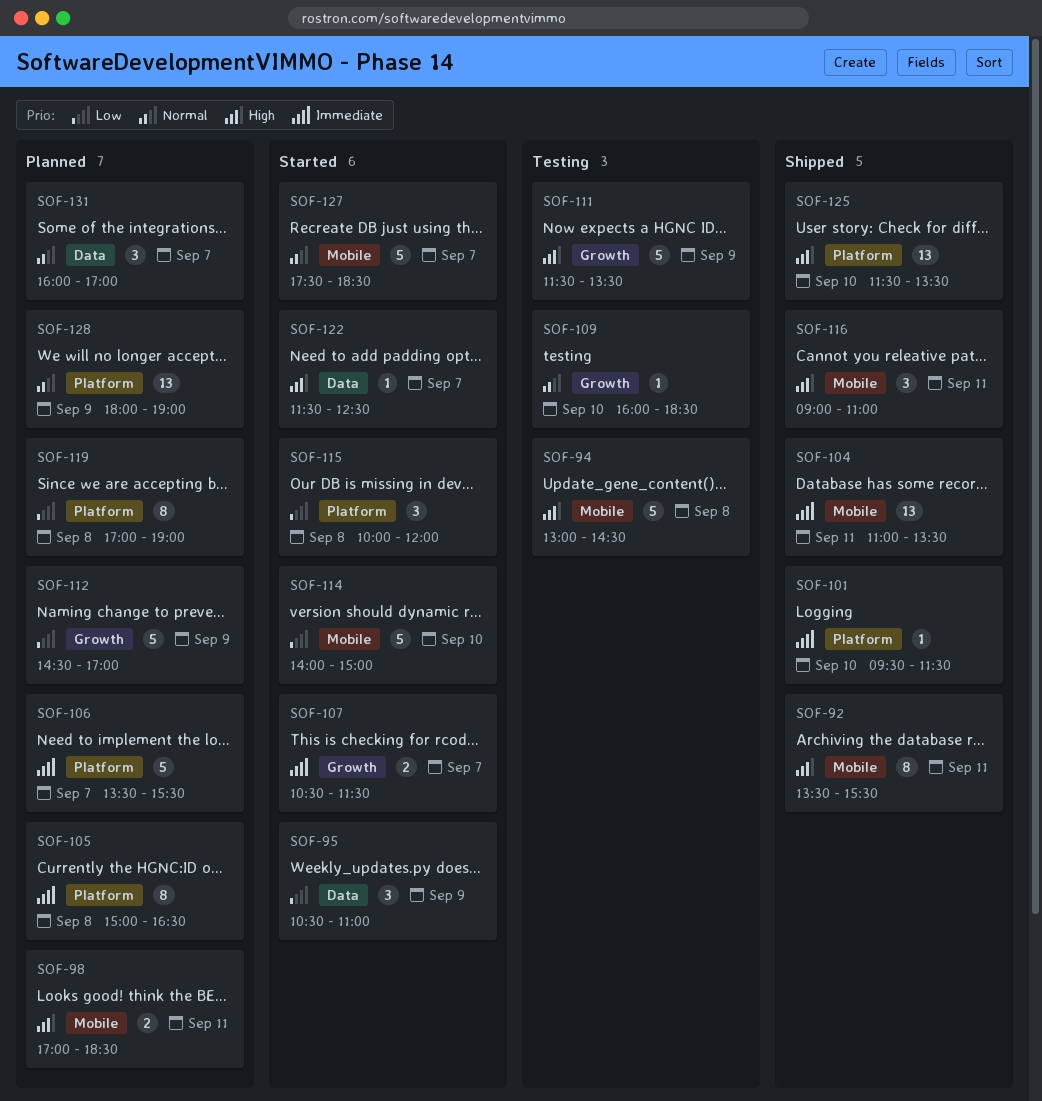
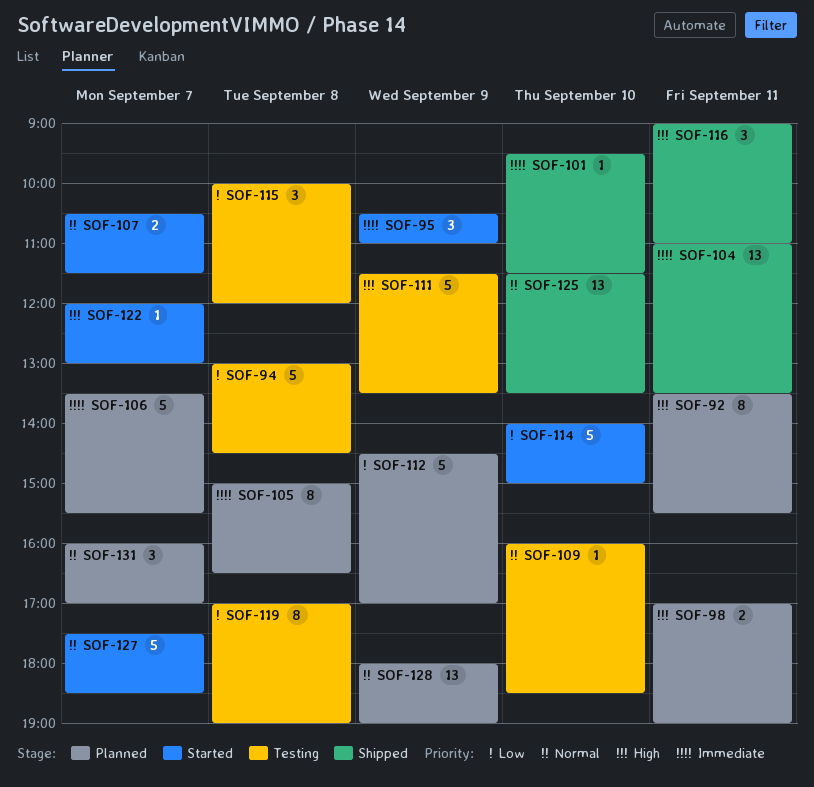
SOF-92, status: Shipped -> Planned
SOF-94, priority: High -> Low
SOF-95, priority: Low -> Immediate
SOF-98, ends: 18:30 -> 19:00
SOF-107, priority: Immediate -> Normal
SOF-115, status: Started -> Testing
SOF-119, status: Planned -> Testing
SOF-122, begins: 11:30 -> 12:00
SOF-122, ends: 12:30 -> 13:00
SOF-125, priority: High -> Normal

